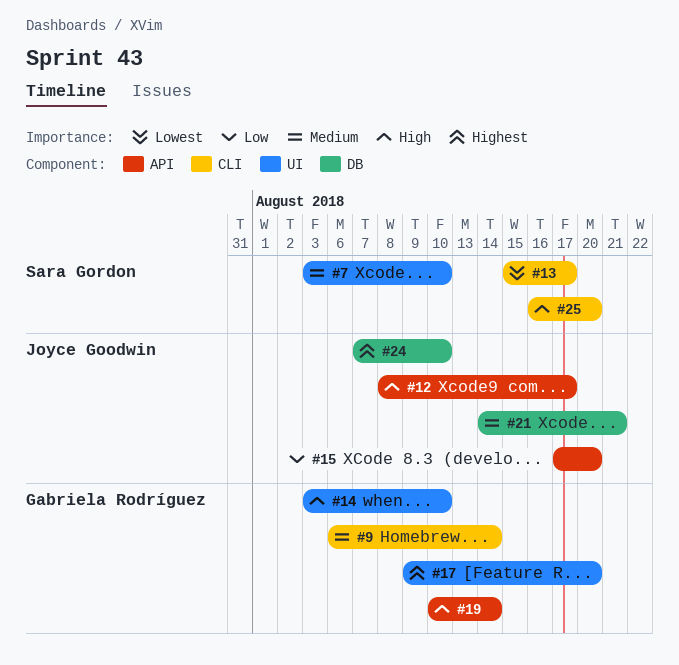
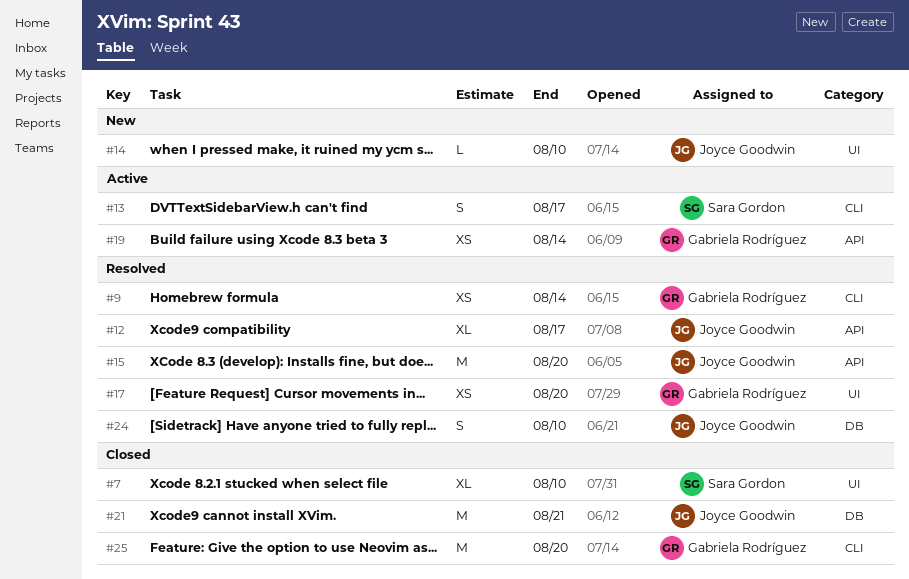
#14, owner: Gabriela Rodríguez -> Joyce Goodwin
#25, owner: Sara Gordon -> Gabriela Rodríguez

